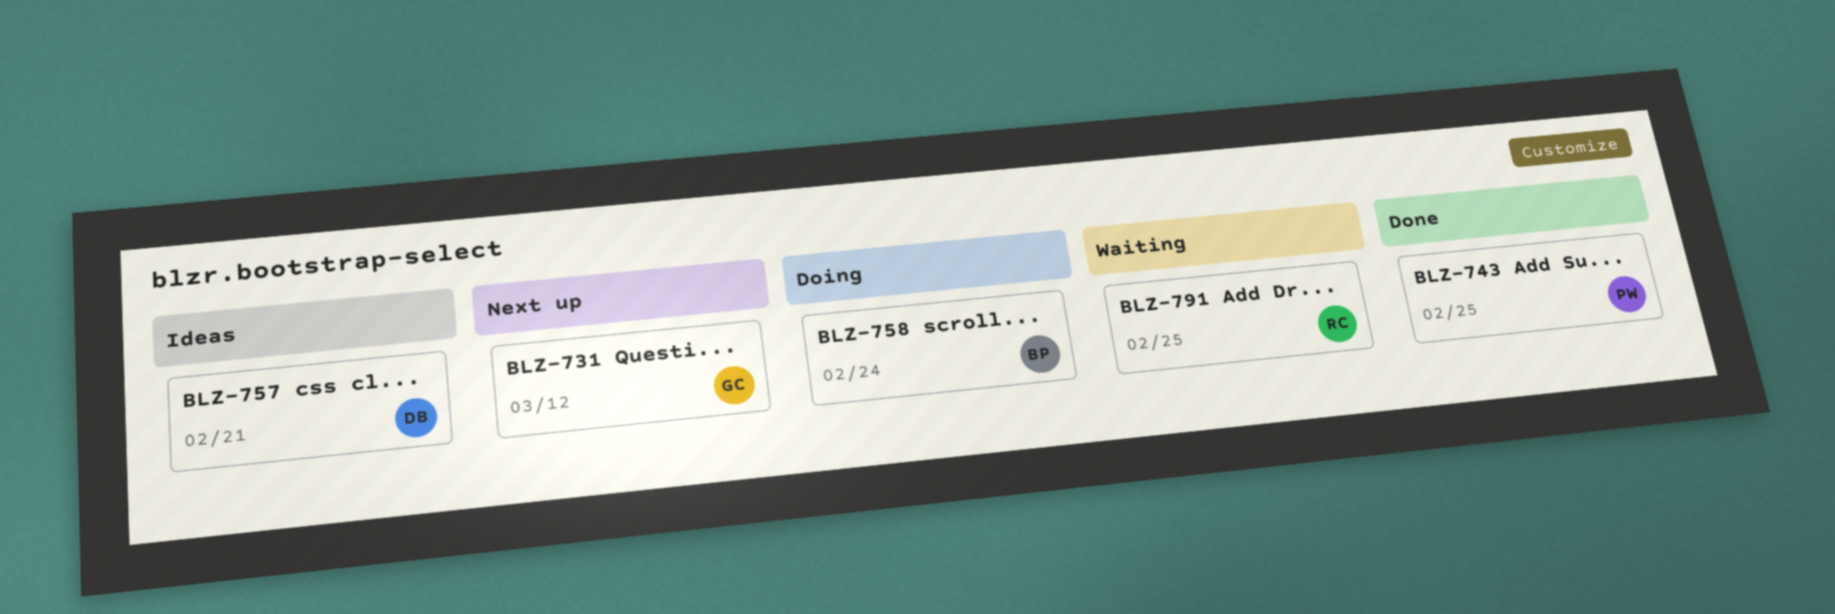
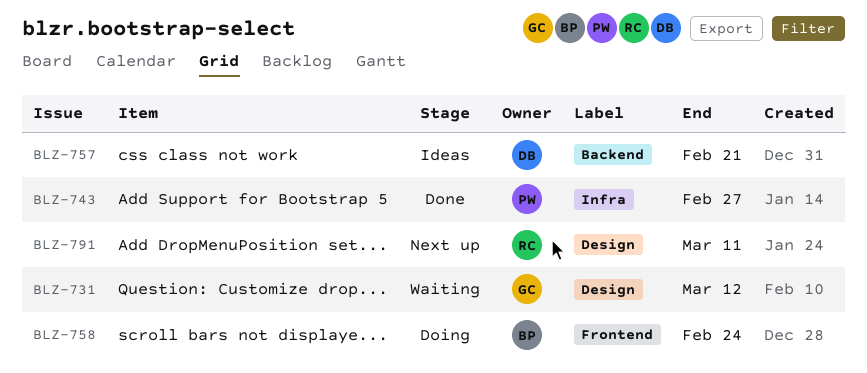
BLZ-731, status: Next up -> Waiting
BLZ-743, due: Feb 25 -> Feb 27
BLZ-791, status: Waiting -> Next up
BLZ-791, due: Feb 25 -> Mar 11

